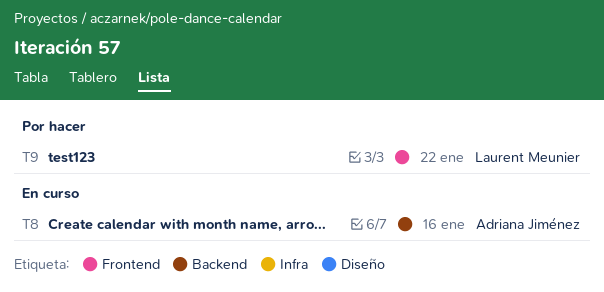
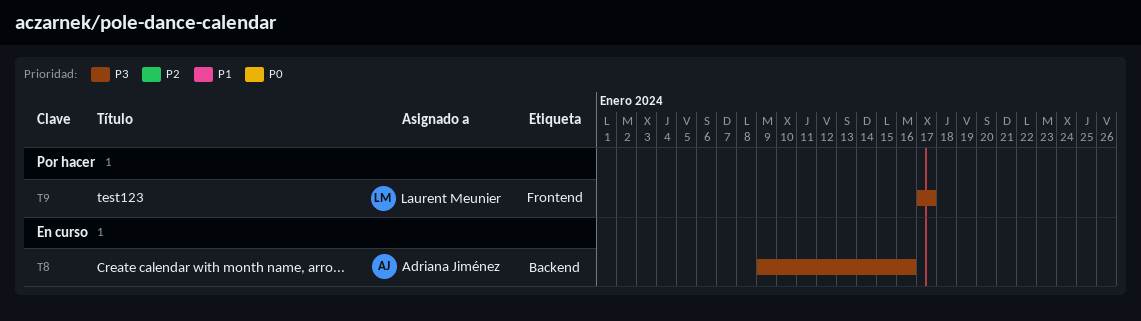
T9, due: Jan 22 -> Jan 17

